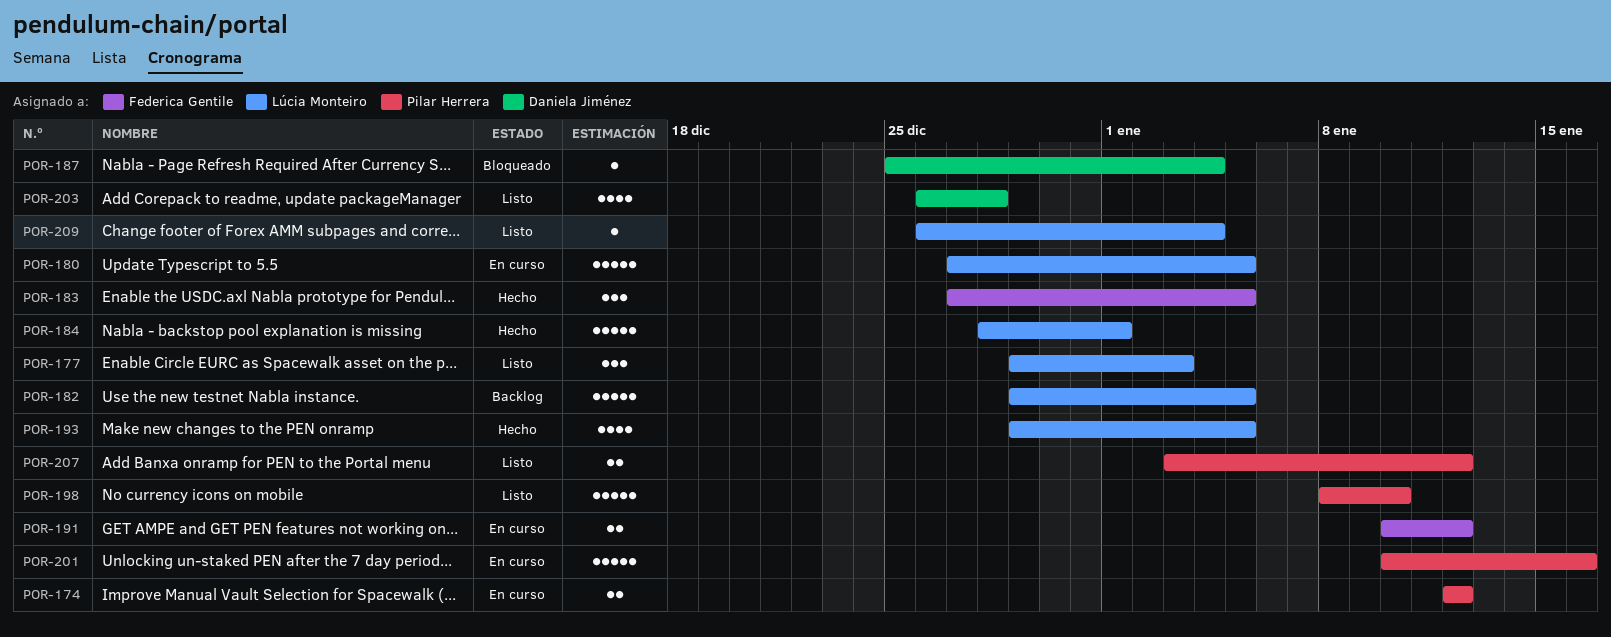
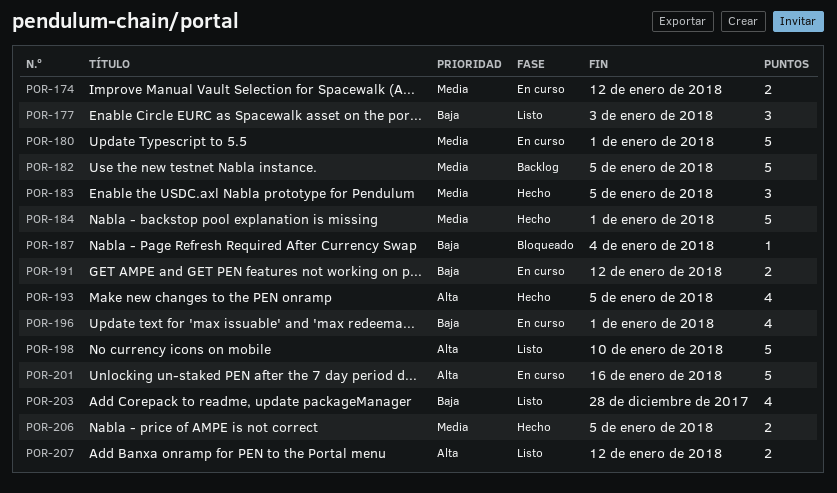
POR-180, due: Jan 5 -> Jan 1
POR-196: none -> present
POR-206: none -> present
POR-209: present -> none

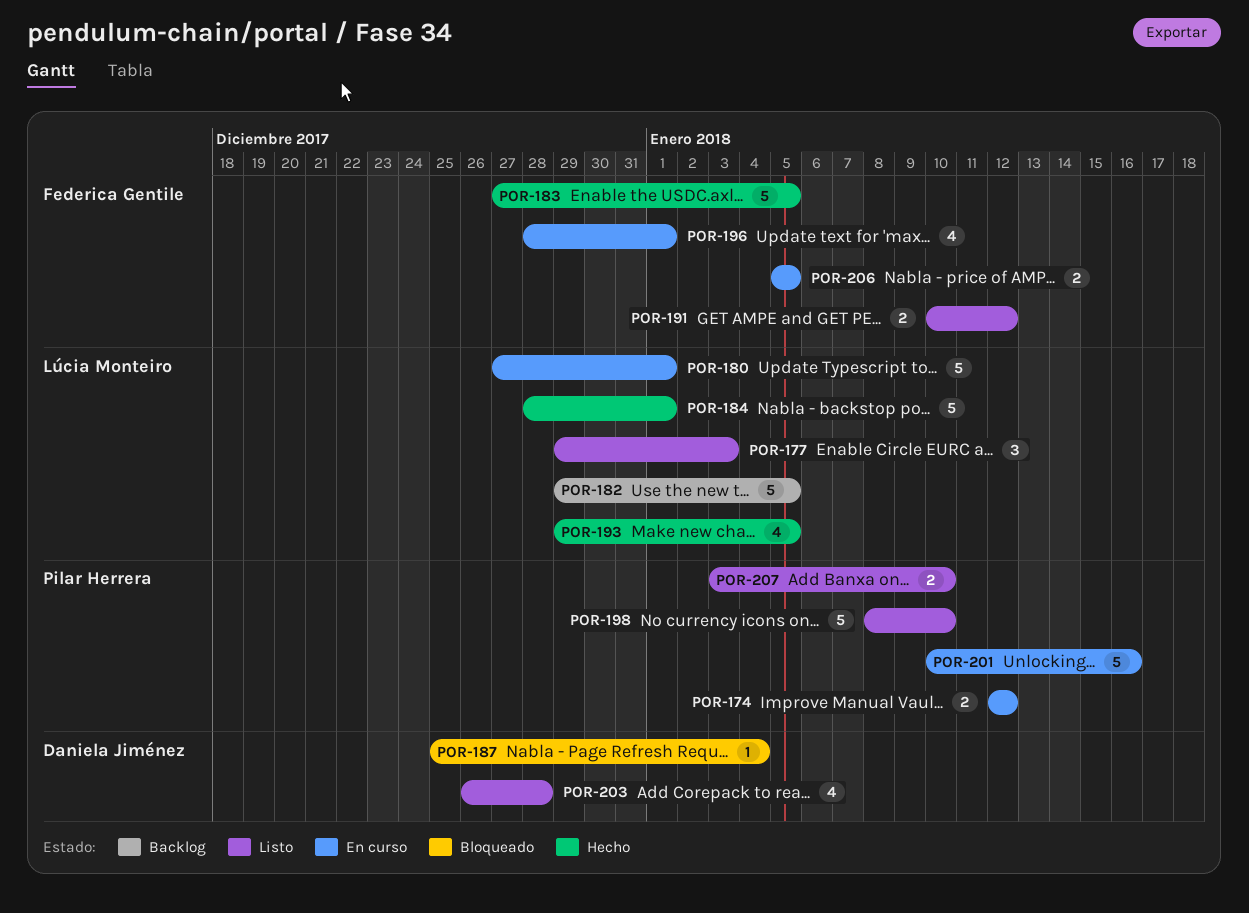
POR-183, estimate: 3 -> 5
POR-191, status: En curso -> Listo
POR-206, status: Hecho -> En curso
POR-207, due: Jan 12 -> Jan 10

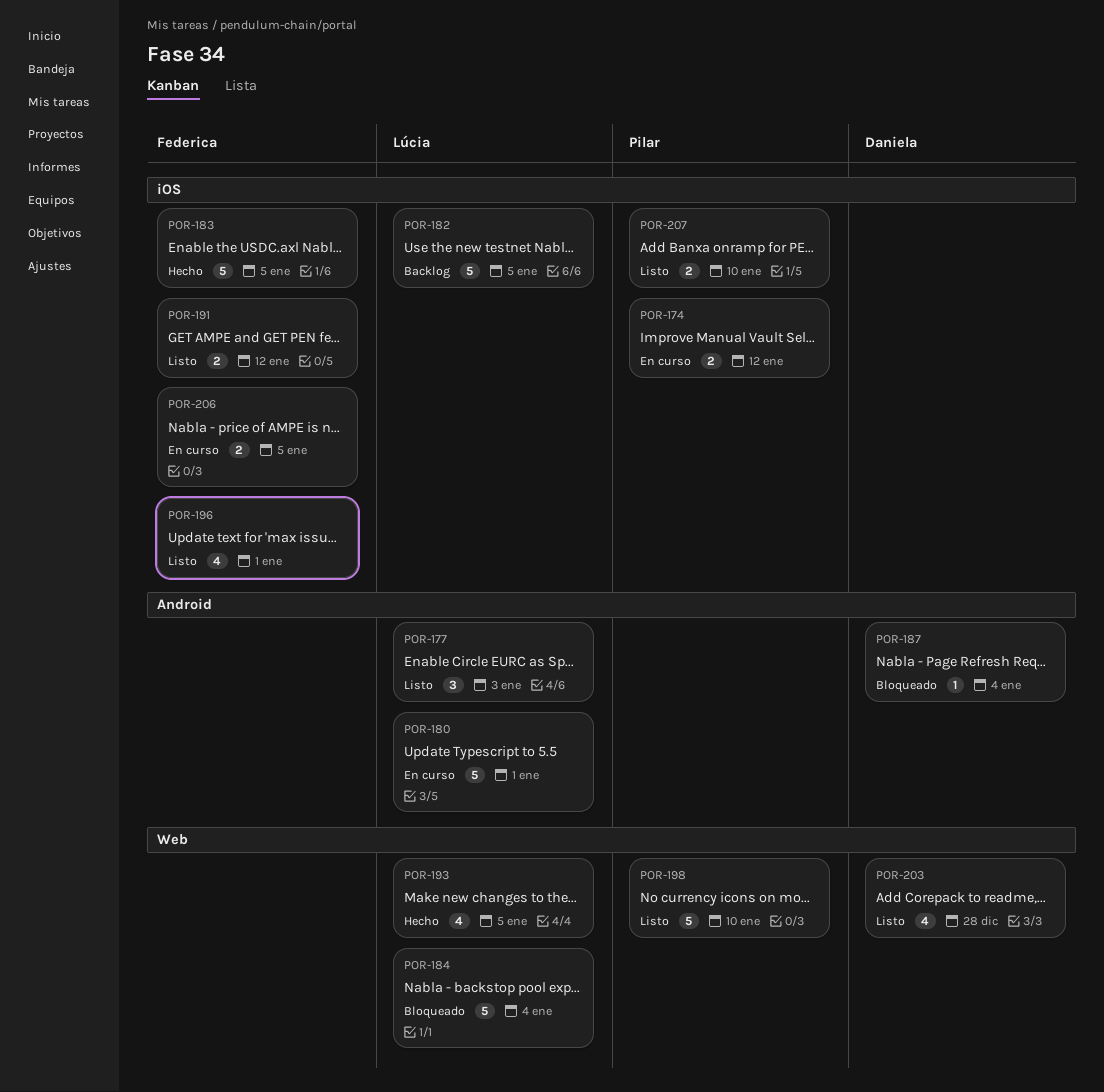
POR-184, status: Hecho -> Bloqueado
POR-184, due: Jan 1 -> Jan 4
POR-196, status: En curso -> Listo
POR-201: present -> none

